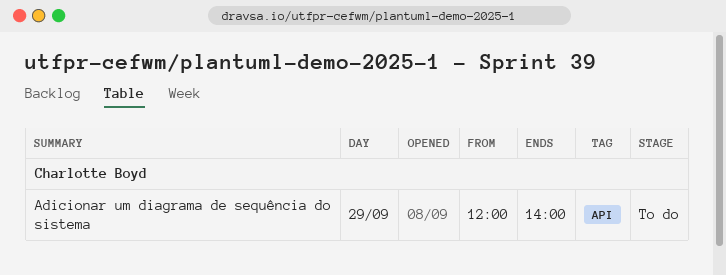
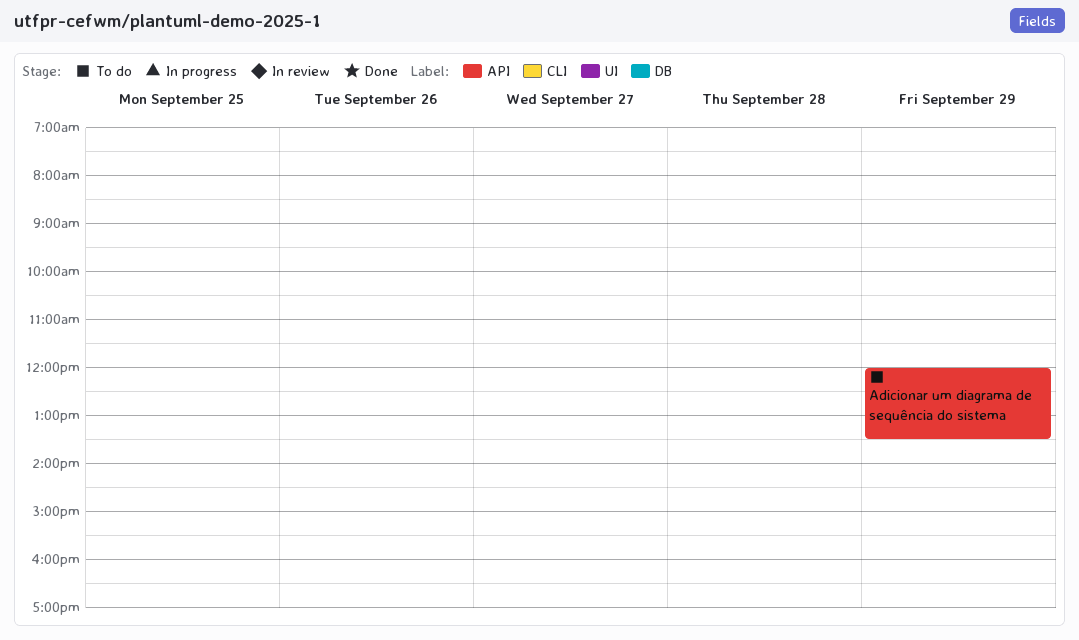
Adicionar um diagrama de sequência do sistema, ends: 14:00 -> 13:30

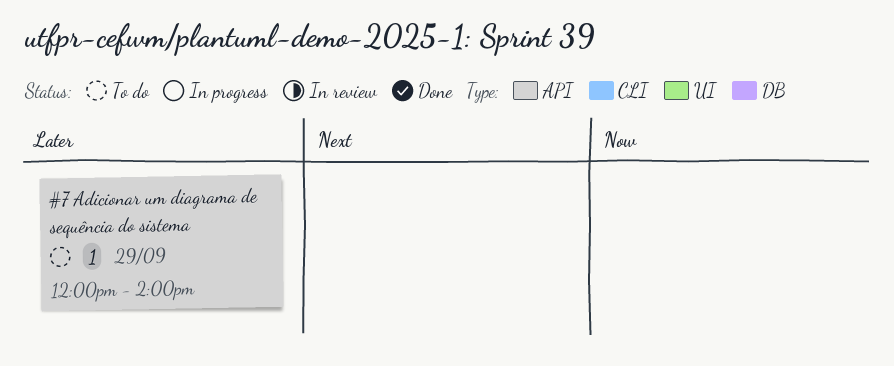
Adicionar um diagrama de sequência do sistema, ends: 13:30 -> 14:00

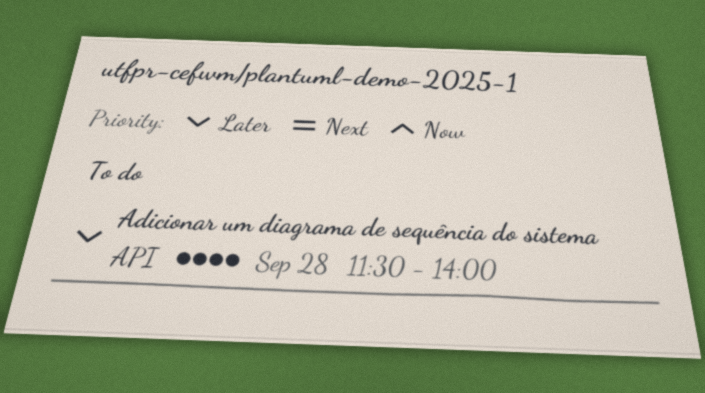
Adicionar um diagrama de sequência do sistema, estimate: 1 -> 4
Adicionar um diagrama de sequência do sistema, day: Sep 29 -> Sep 28
Adicionar um diagrama de sequência do sistema, begins: 12:00 -> 11:30

